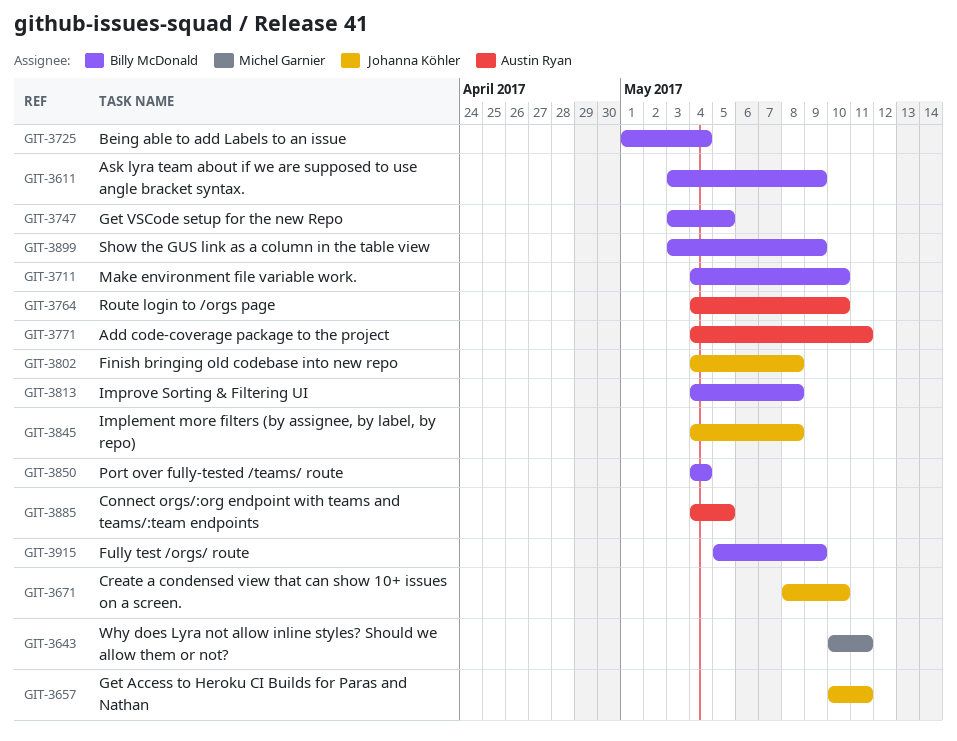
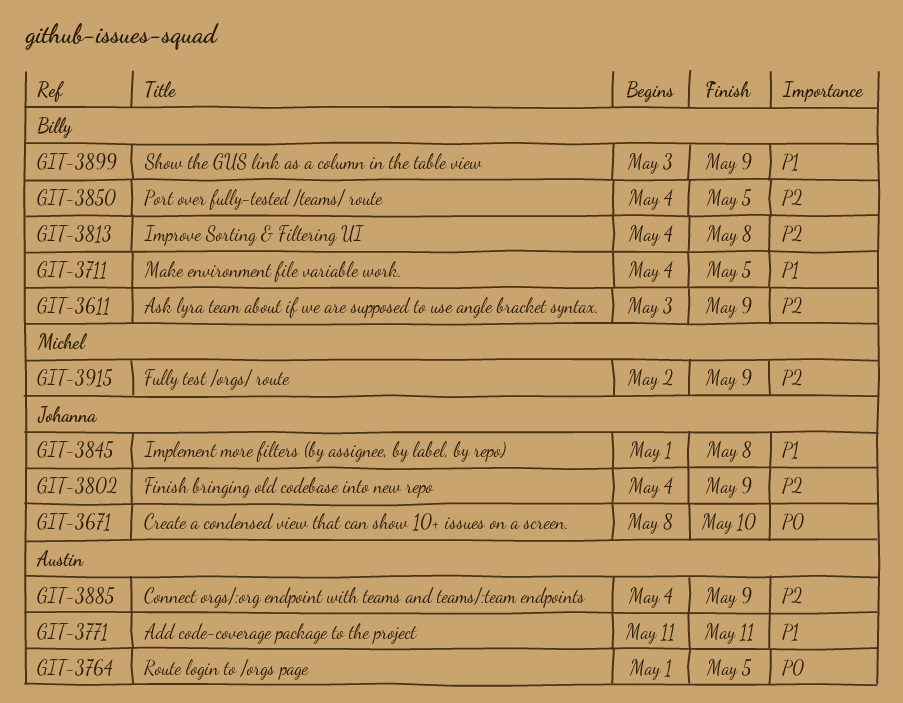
GIT-3643: present -> none
GIT-3657: present -> none
GIT-3711, due: May 10 -> May 5
GIT-3725: present -> none
GIT-3747: present -> none
GIT-3764, start: May 4 -> May 1
GIT-3764, due: May 10 -> May 5
GIT-3771, start: May 4 -> May 11
GIT-3802, due: May 8 -> May 9
GIT-3845, start: May 4 -> May 1
GIT-3850, due: May 4 -> May 5
GIT-3885, due: May 5 -> May 9
GIT-3915, owner: Billy McDonald -> Michel Garnier
GIT-3915, start: May 5 -> May 2

